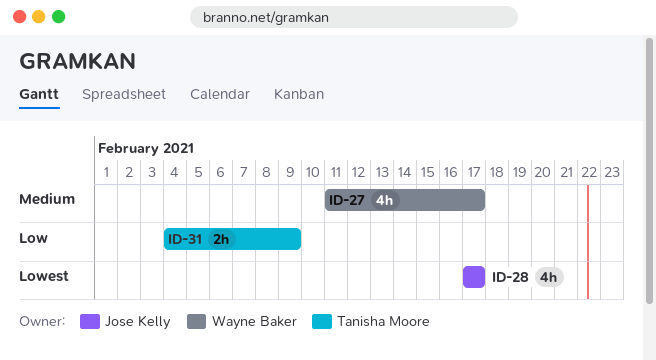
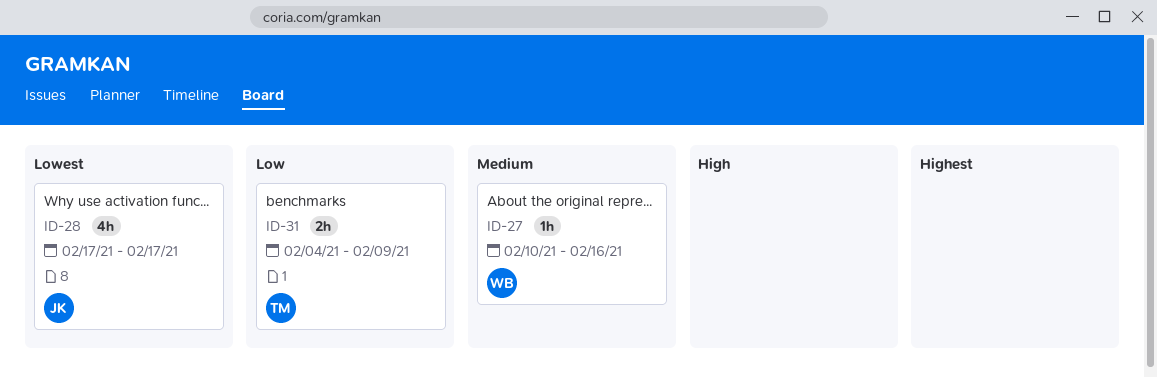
ID-27, estimate: 4h -> 1h
ID-27, start: Feb 11 -> Feb 10
ID-27, due: Feb 17 -> Feb 16

